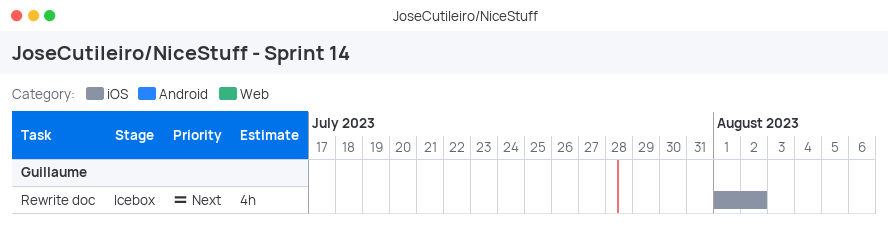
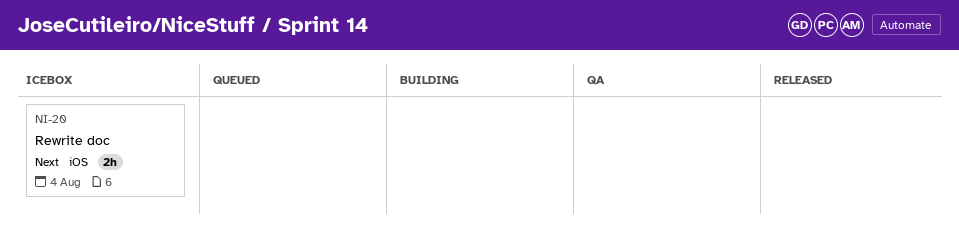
Rewrite doc, estimate: 4h -> 2h
Rewrite doc, due: Aug 2 -> Aug 4

